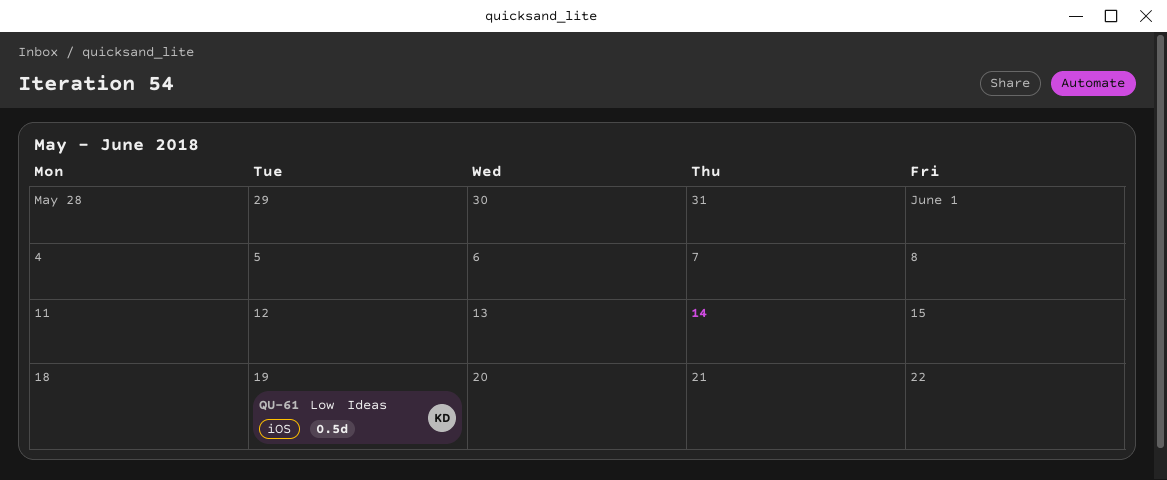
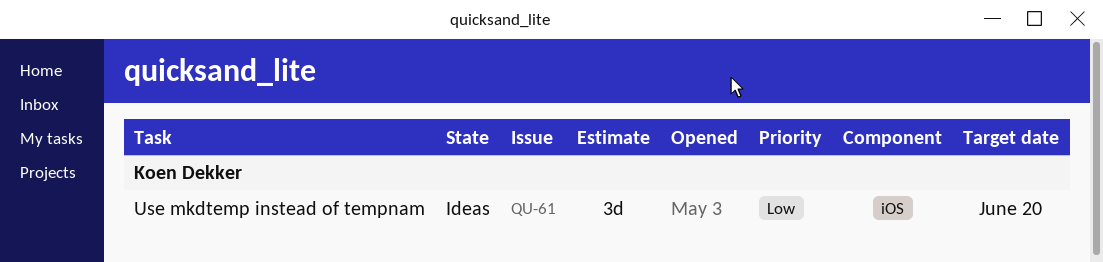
QU-61, estimate: 0.5d -> 3d
QU-61, due: Jun 19 -> Jun 20

